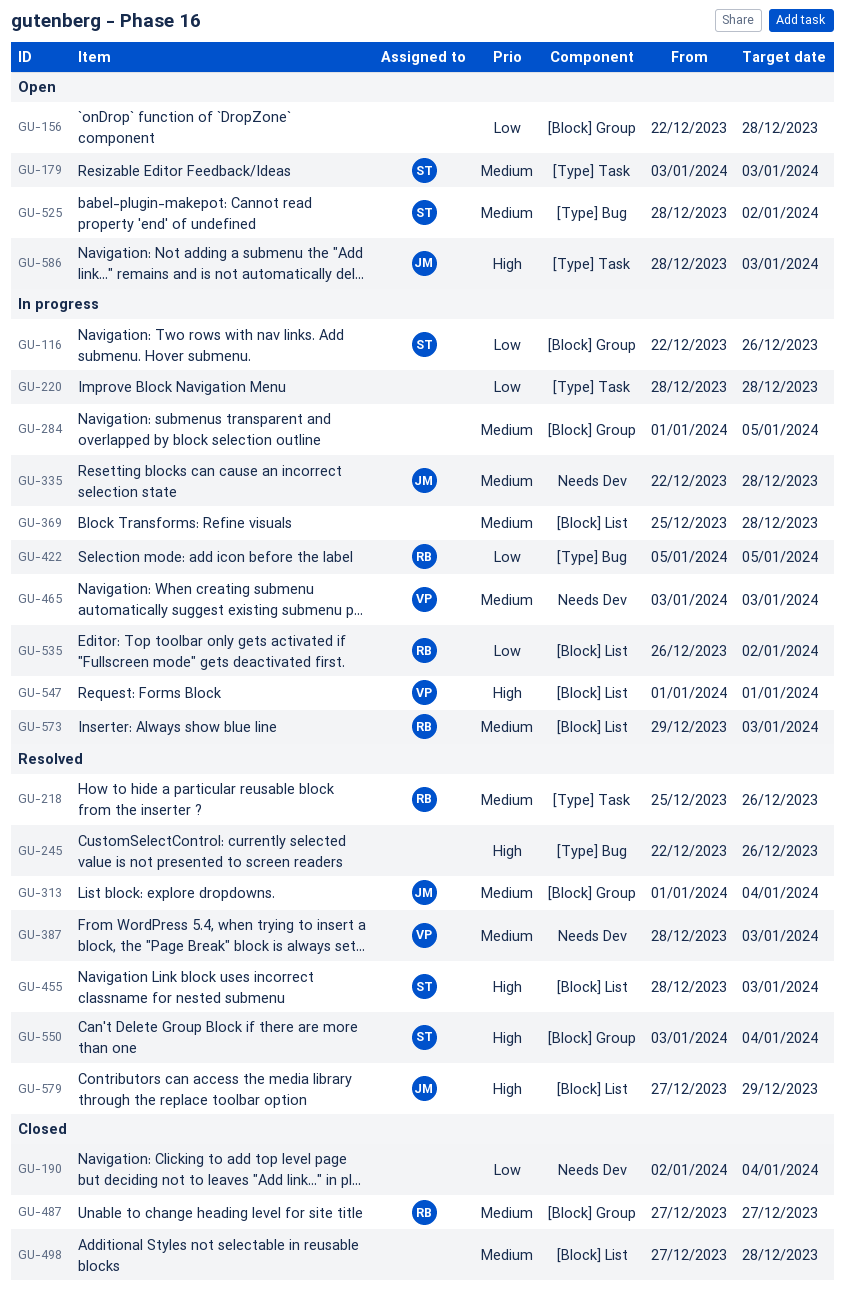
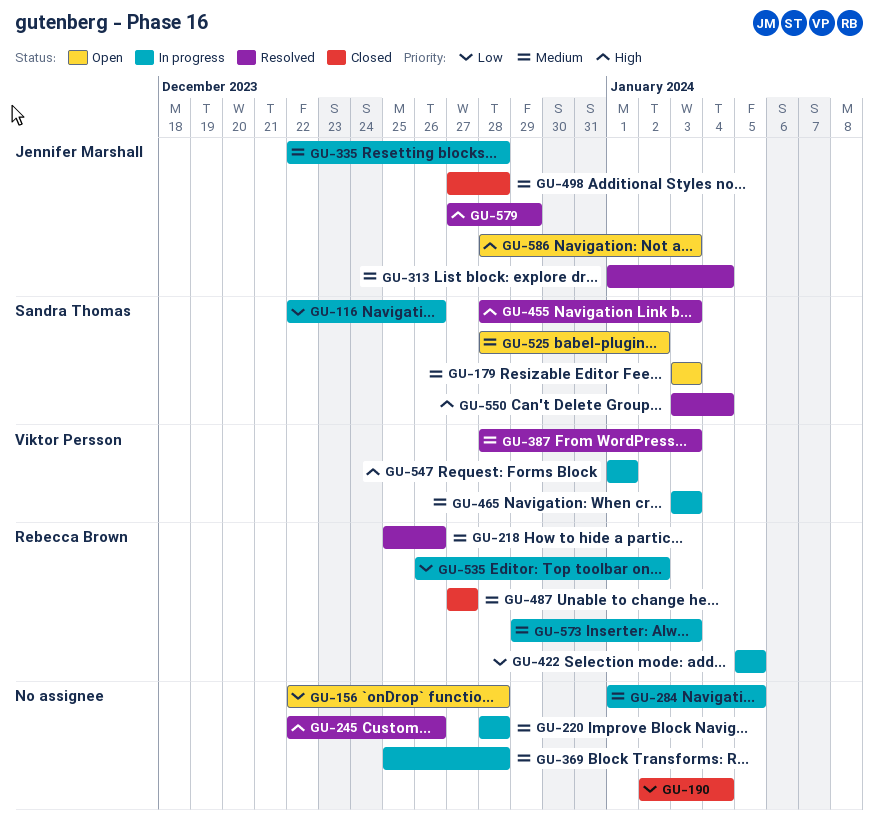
GU-220, priority: Low -> Medium
GU-498, owner: none -> Jennifer Marshall

